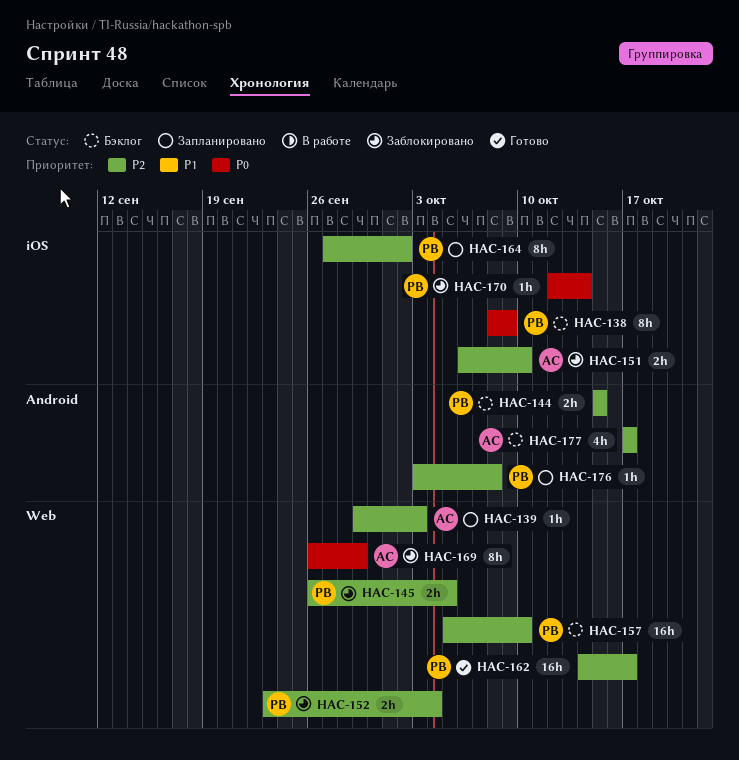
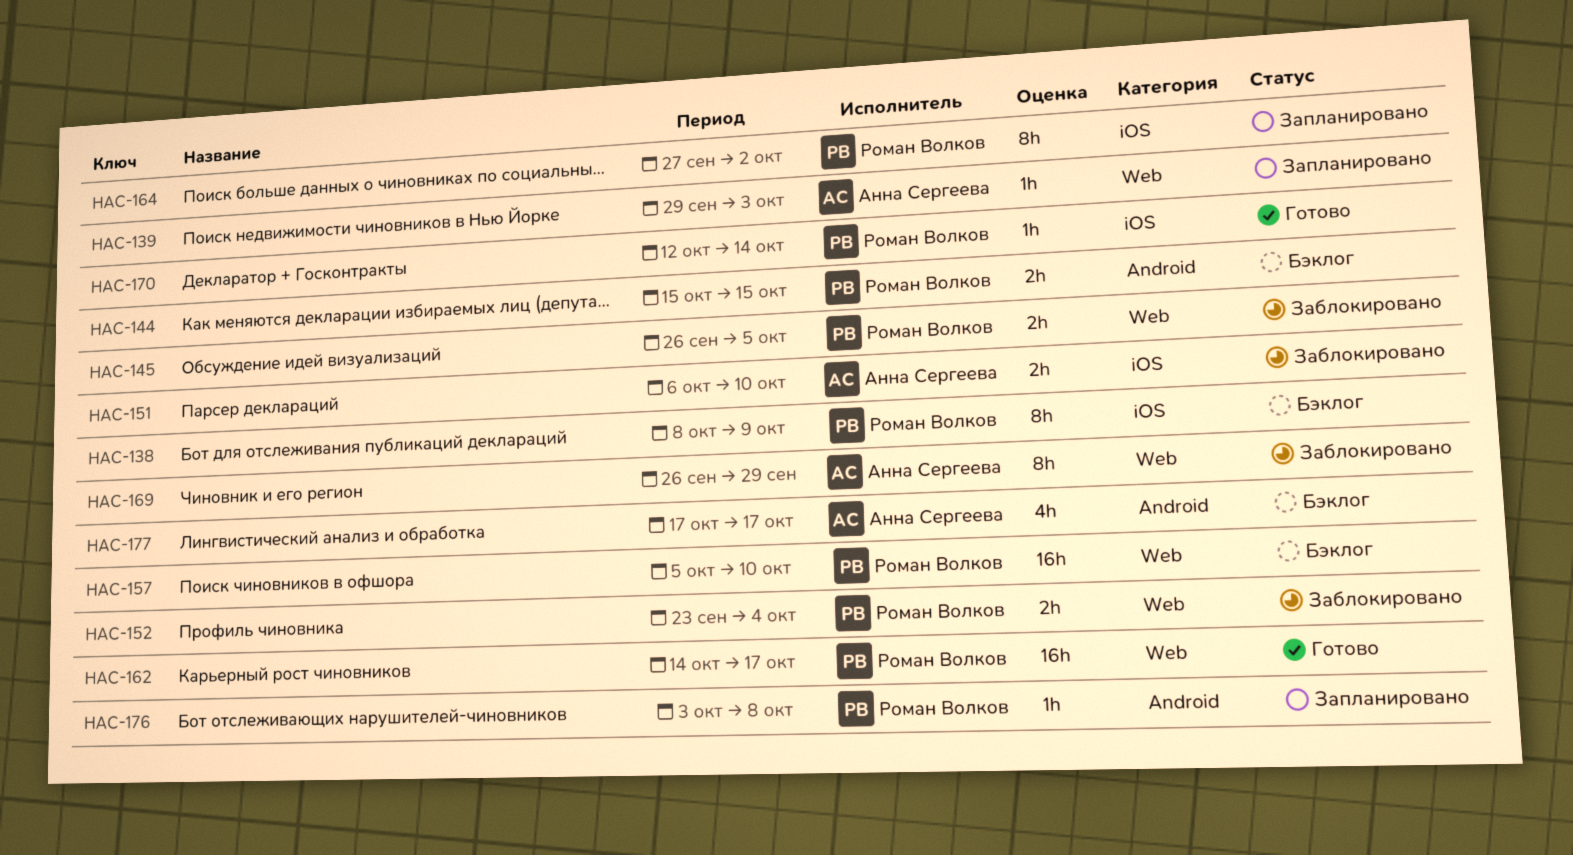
HAC-170, status: Заблокировано -> Готово

